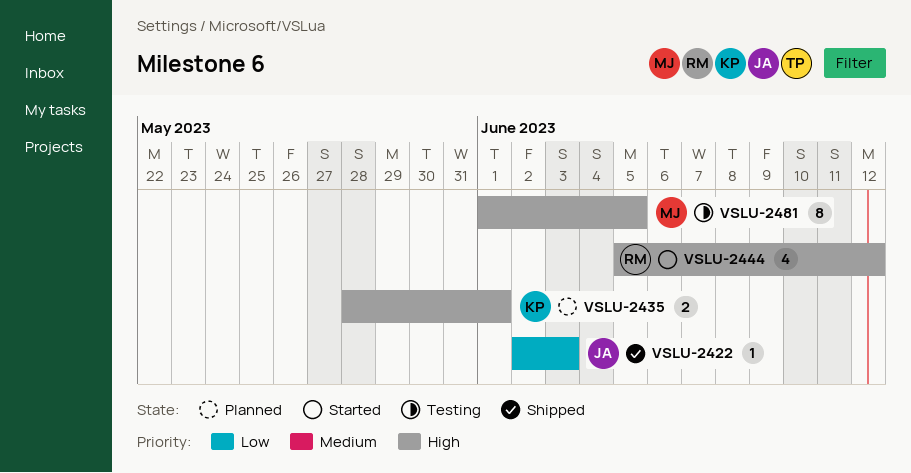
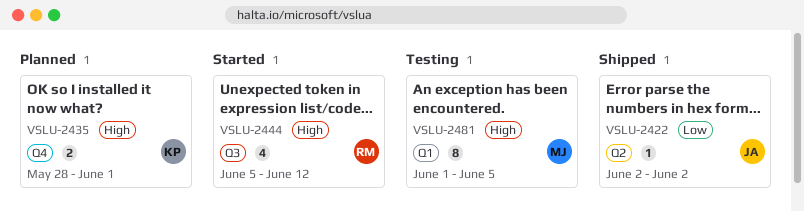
VSLU-2422, due: Jun 3 -> Jun 2

